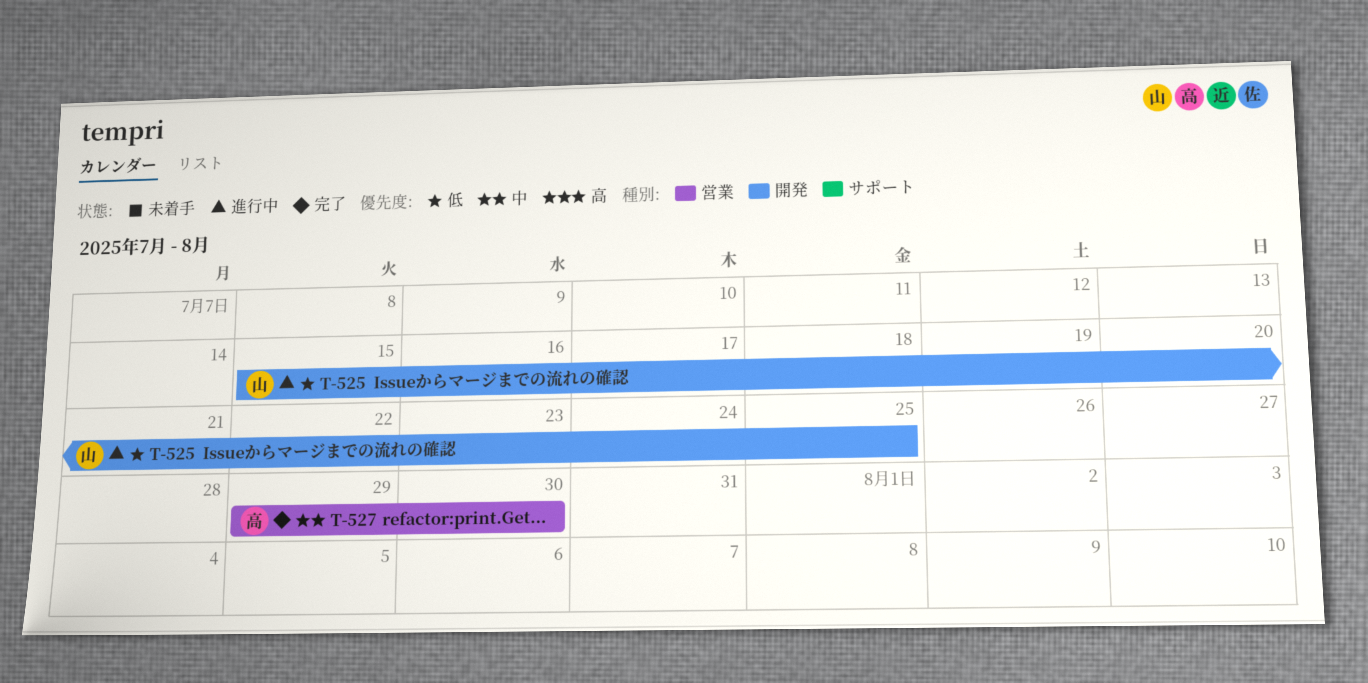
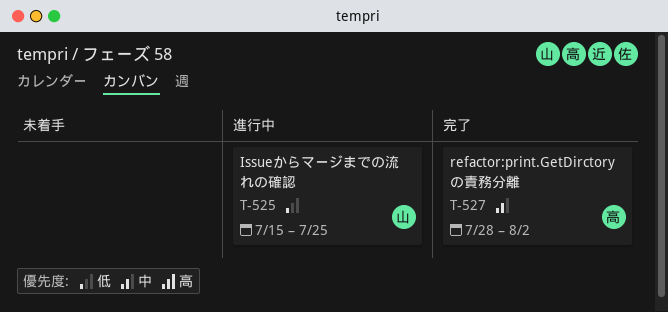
T-527, start: Jul 29 -> Jul 28
T-527, due: Jul 30 -> Aug 2

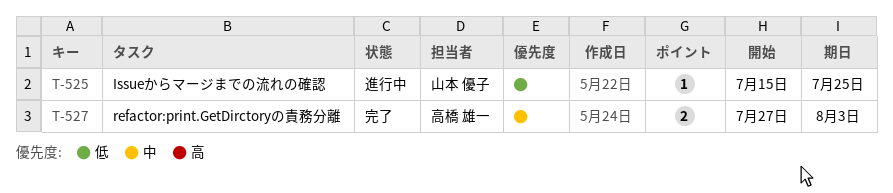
T-527, start: Jul 28 -> Jul 27
T-527, due: Aug 2 -> Aug 3

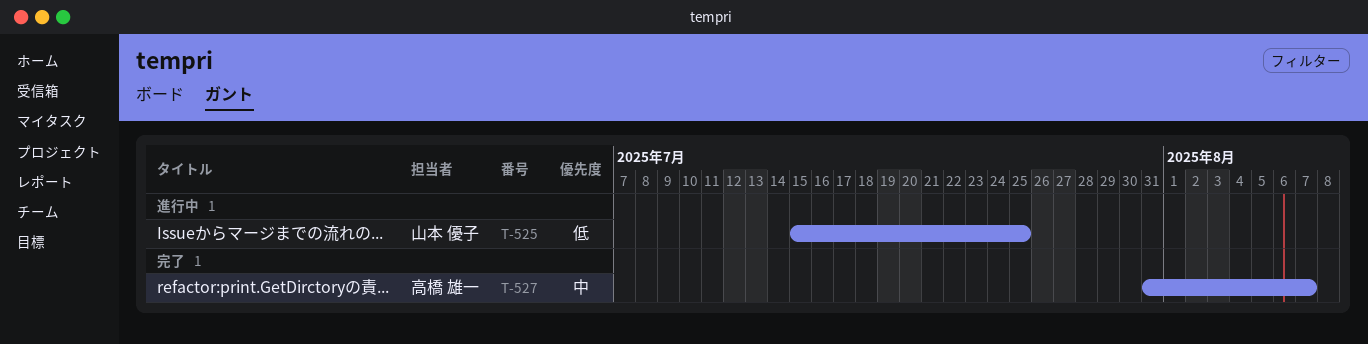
T-527, start: Jul 27 -> Jul 31
T-527, due: Aug 3 -> Aug 7

